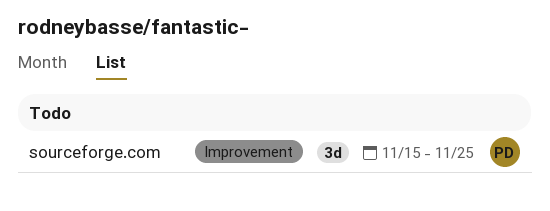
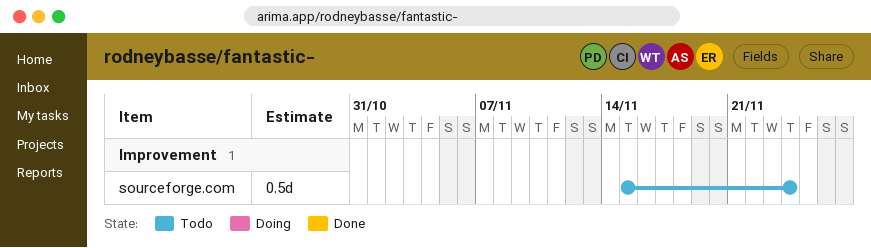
sourceforge.com, estimate: 3d -> 0.5d
sourceforge.com, due: Nov 25 -> Nov 24

